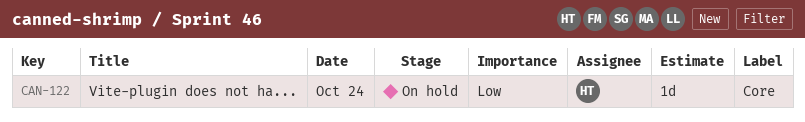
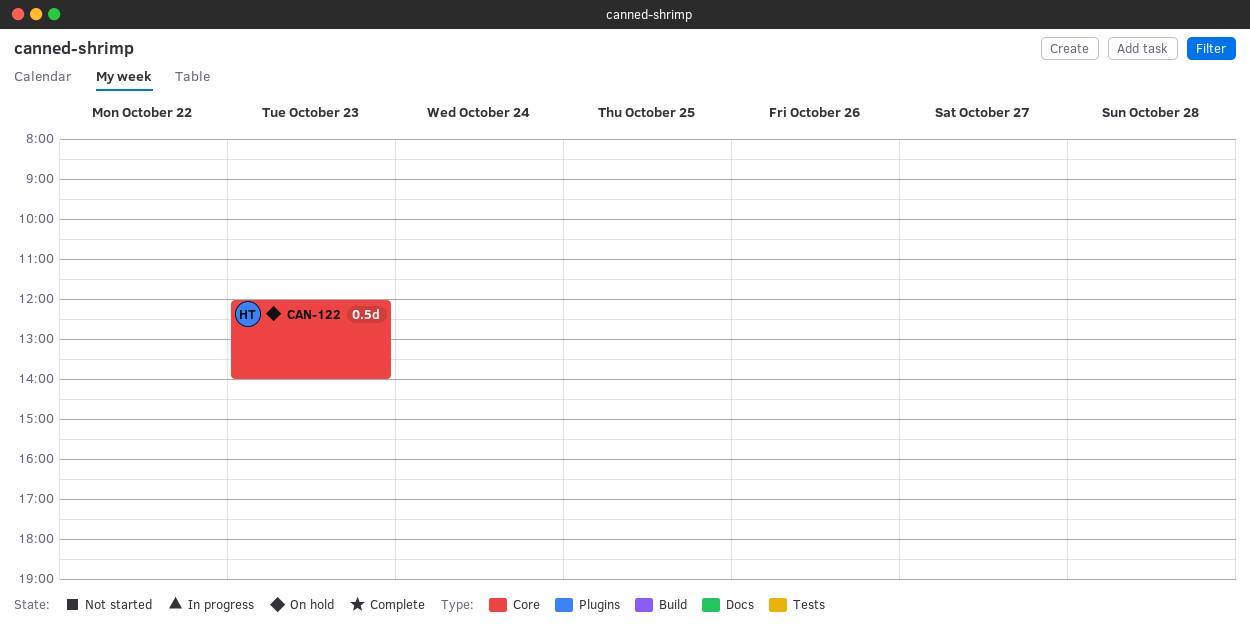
CAN-122, estimate: 1d -> 0.5d
CAN-122, day: Oct 24 -> Oct 23

